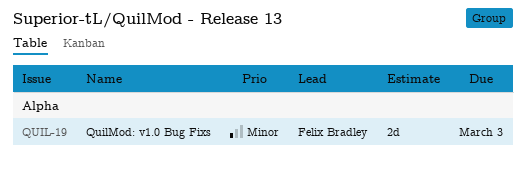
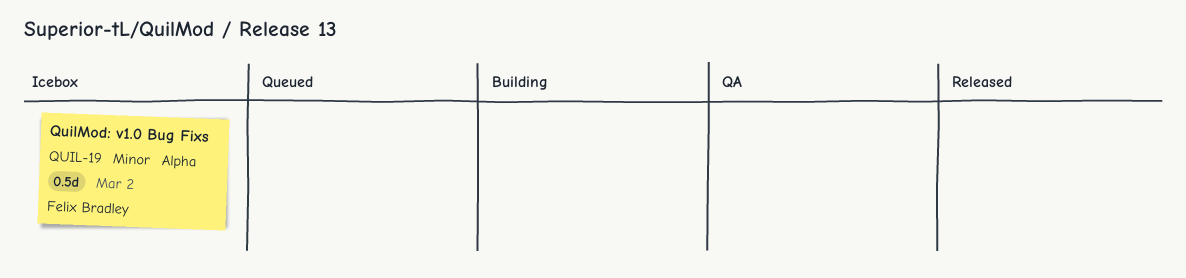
QUIL-19, estimate: 2d -> 0.5d
QUIL-19, due: Mar 3 -> Mar 2

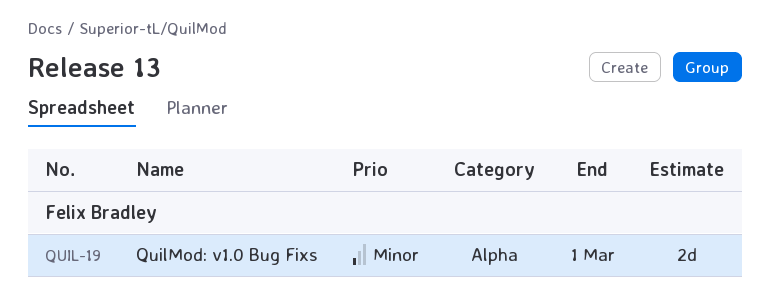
QUIL-19, estimate: 0.5d -> 2d
QUIL-19, due: Mar 2 -> Mar 1

